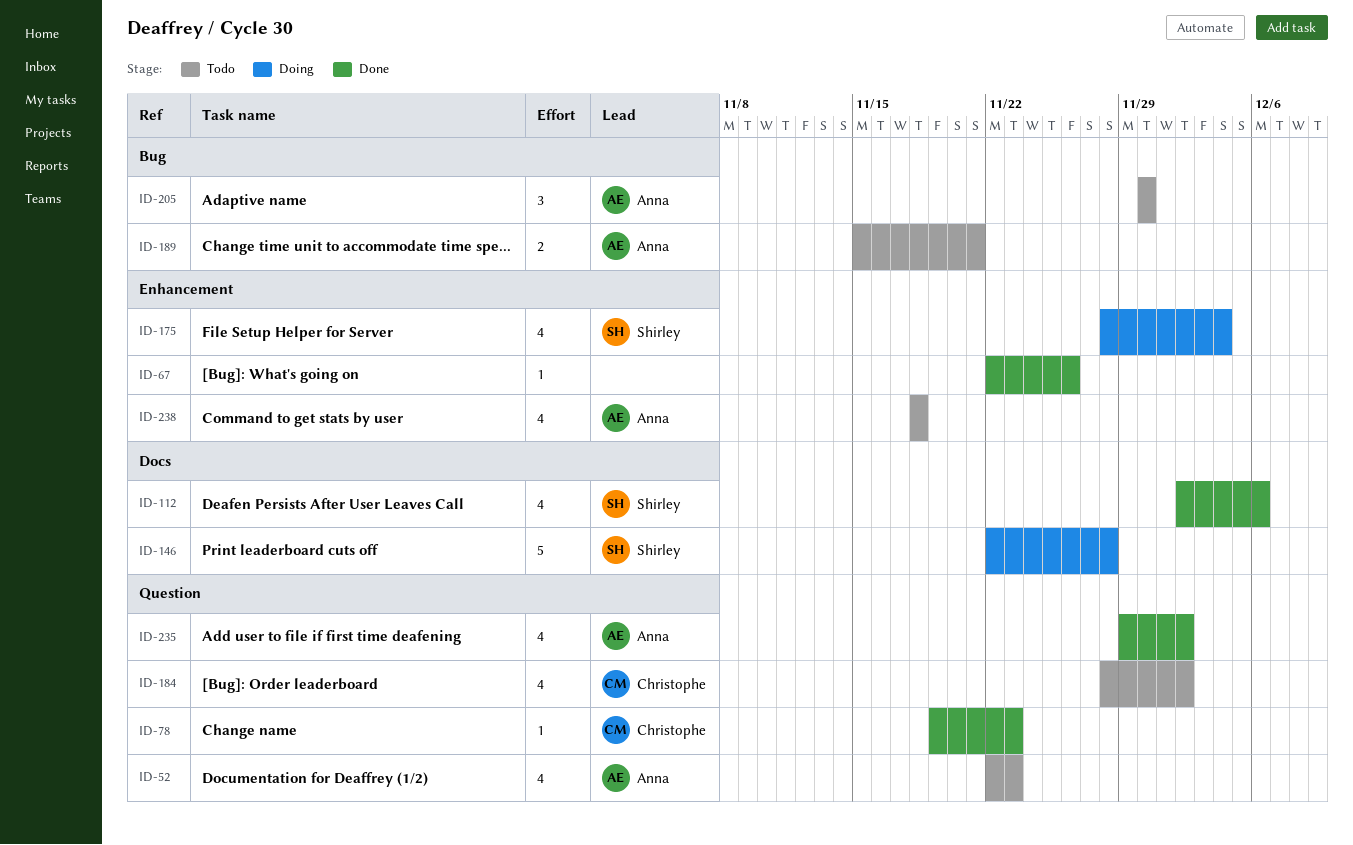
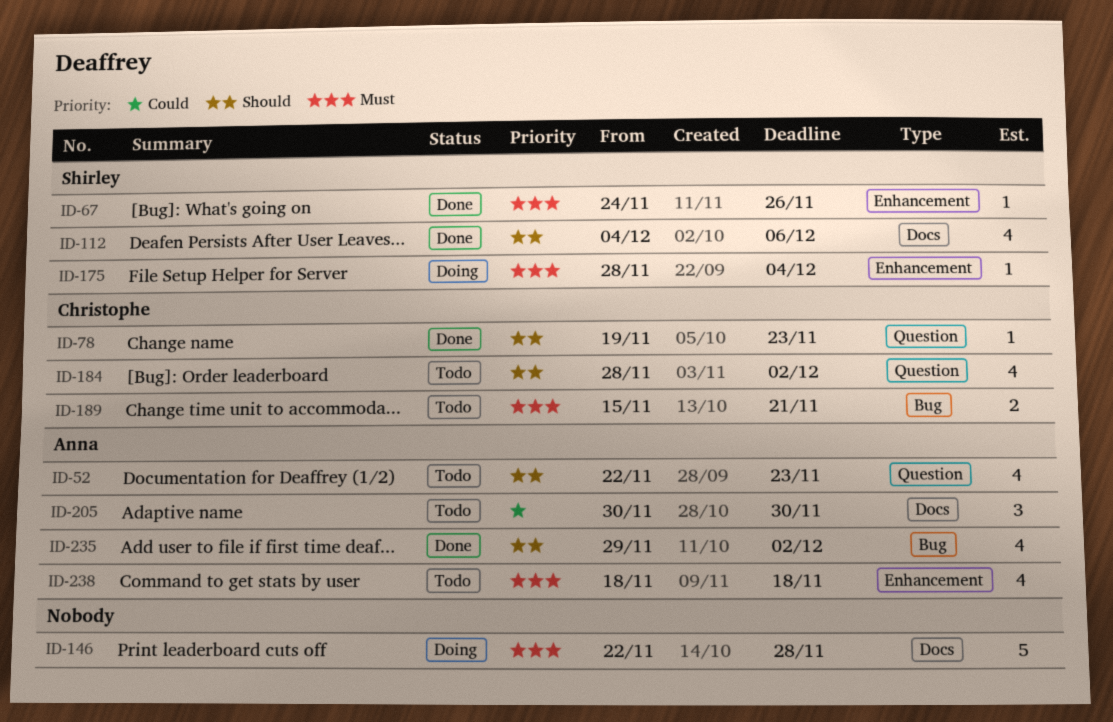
ID-67, owner: none -> Shirley
ID-67, start: Nov 22 -> Nov 24
ID-112, start: Dec 2 -> Dec 4
ID-146, owner: Shirley -> none
ID-175, estimate: 4 -> 1
ID-189, owner: Anna -> Christophe
ID-205, label: Bug -> Docs
ID-235, label: Question -> Bug

